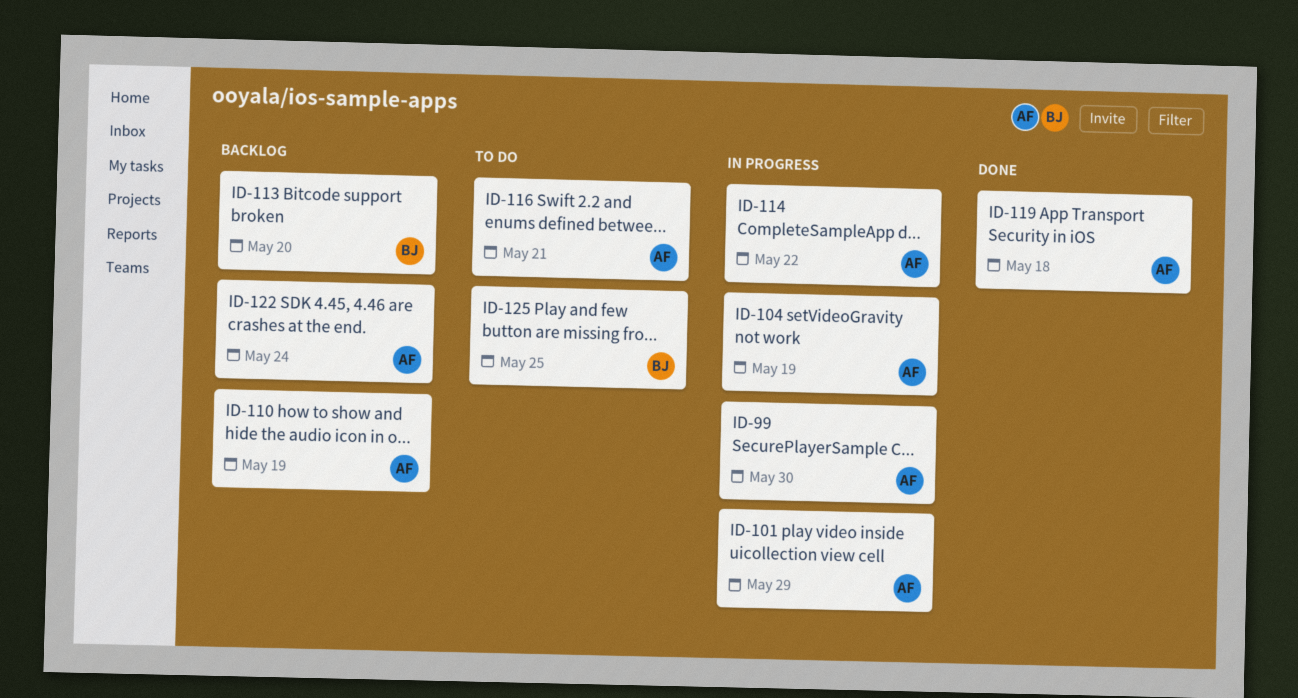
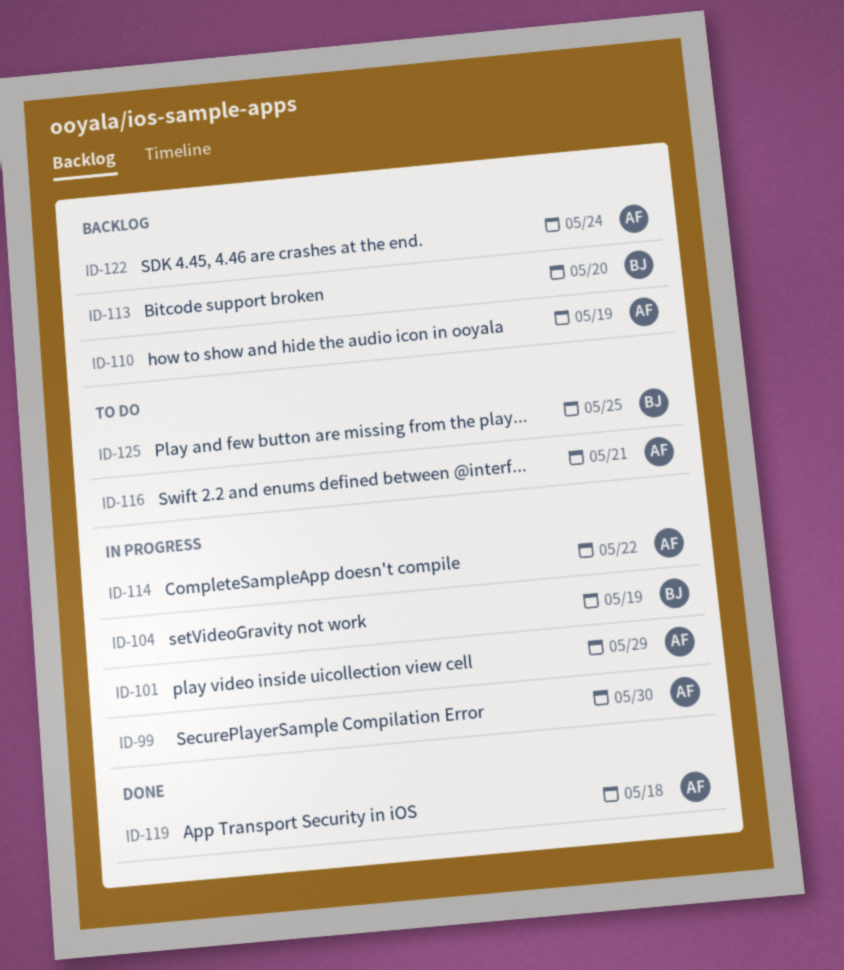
ID-104, owner: AF -> BJ

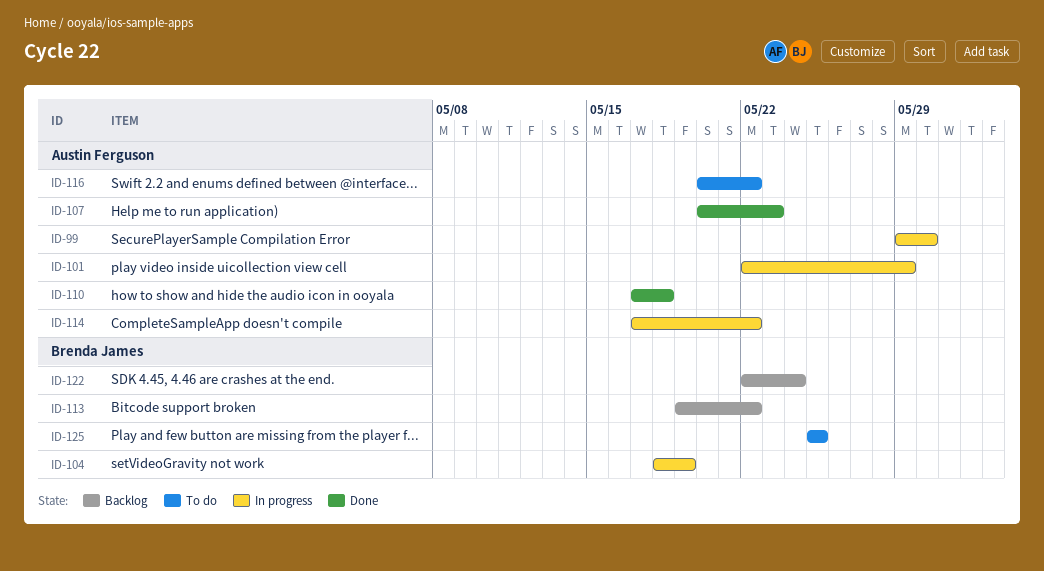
ID-107: none -> present
ID-110, status: Backlog -> Done
ID-110, due: May 19 -> May 18
ID-113, due: May 20 -> May 22
ID-116, due: May 21 -> May 22
ID-119: present -> none
ID-122, owner: Austin Ferguson -> Brenda James

